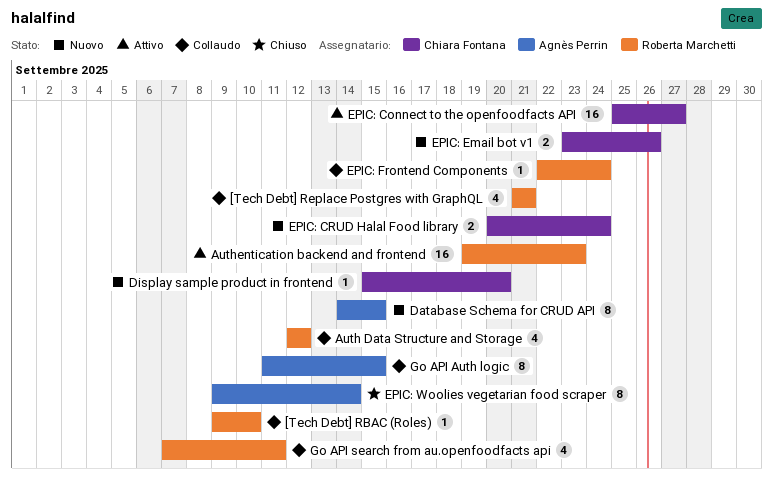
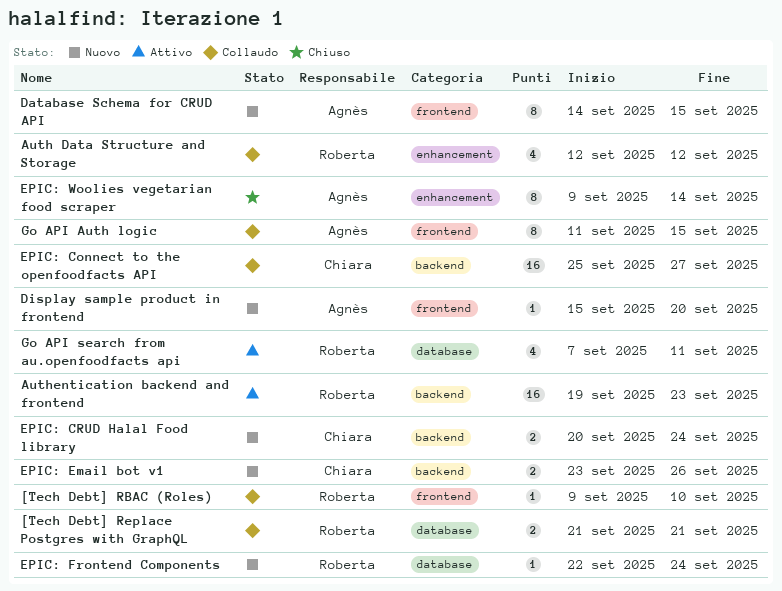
[Tech Debt] Replace Postgres with GraphQL, estimate: 4 -> 2
Display sample product in frontend, owner: Chiara Fontana -> Agnès Perrin
EPIC: Connect to the openfoodfacts API, status: Attivo -> Collaudo
EPIC: Frontend Components, status: Collaudo -> Nuovo
Go API search from au.openfoodfacts api, status: Collaudo -> Attivo

